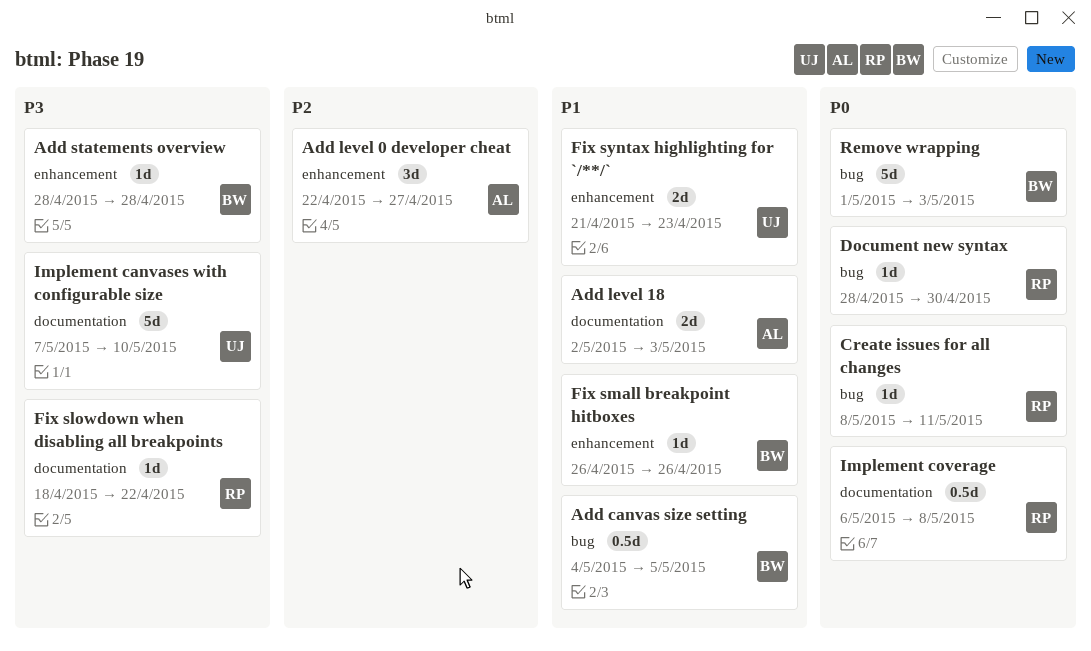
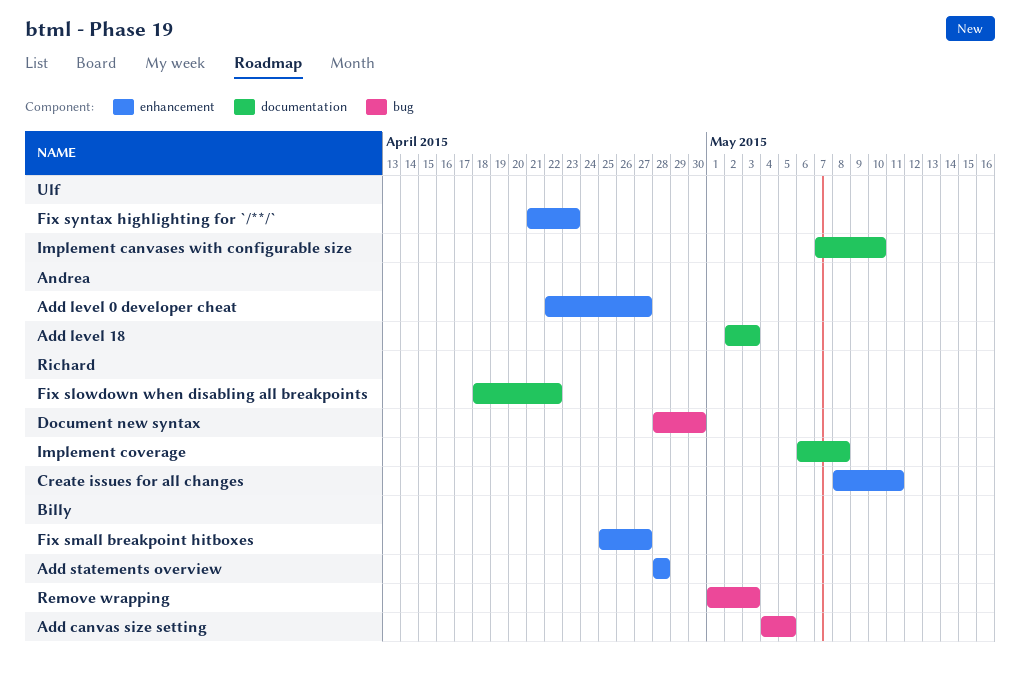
Create issues for all changes, label: bug -> enhancement
Fix small breakpoint hitboxes, start: Apr 26 -> Apr 25
Fix small breakpoint hitboxes, due: Apr 26 -> Apr 27

